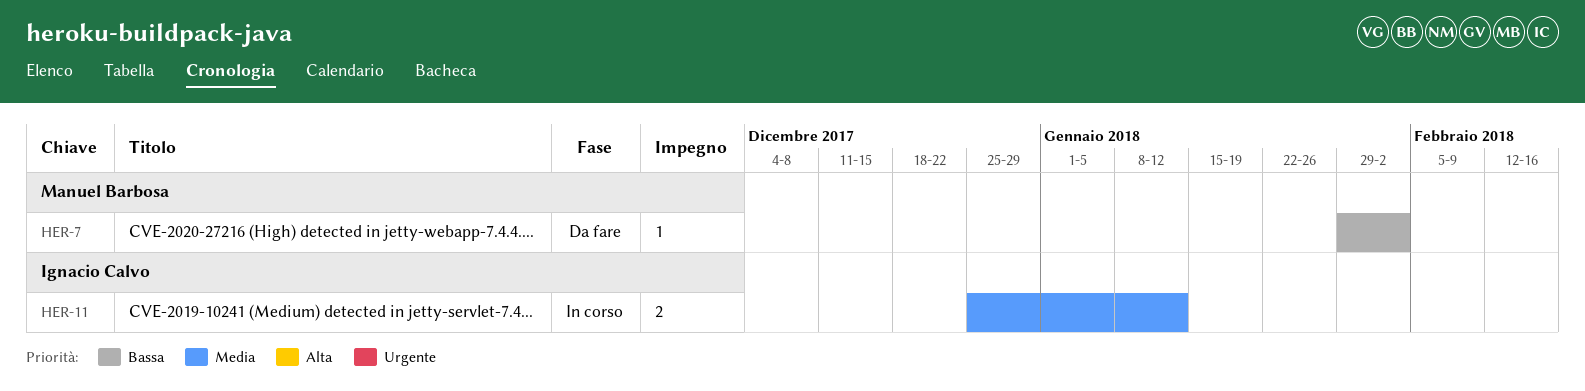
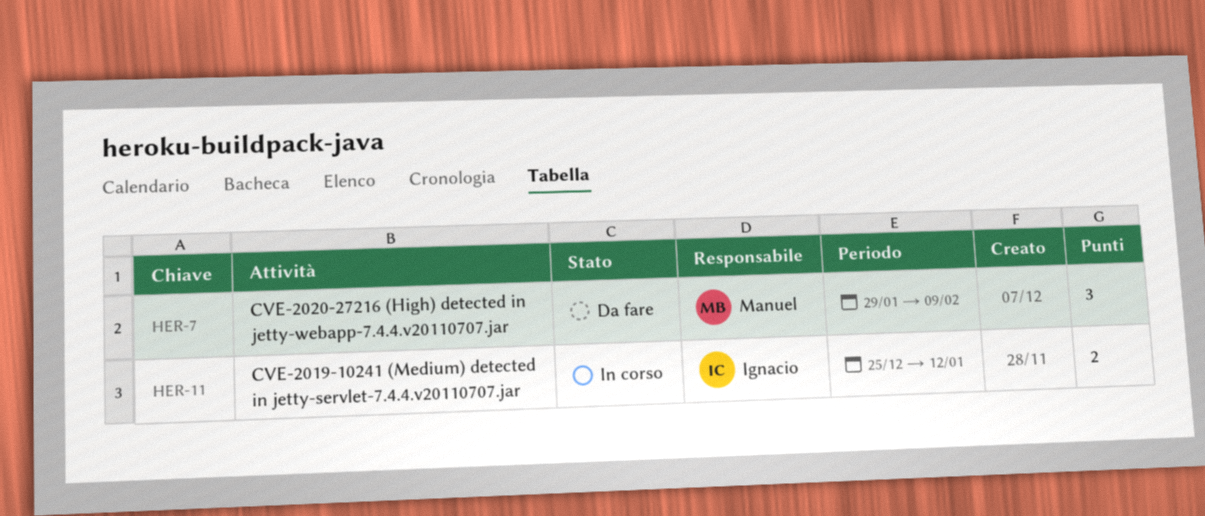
HER-7, estimate: 1 -> 3
HER-7, due: Feb 2 -> Feb 9

